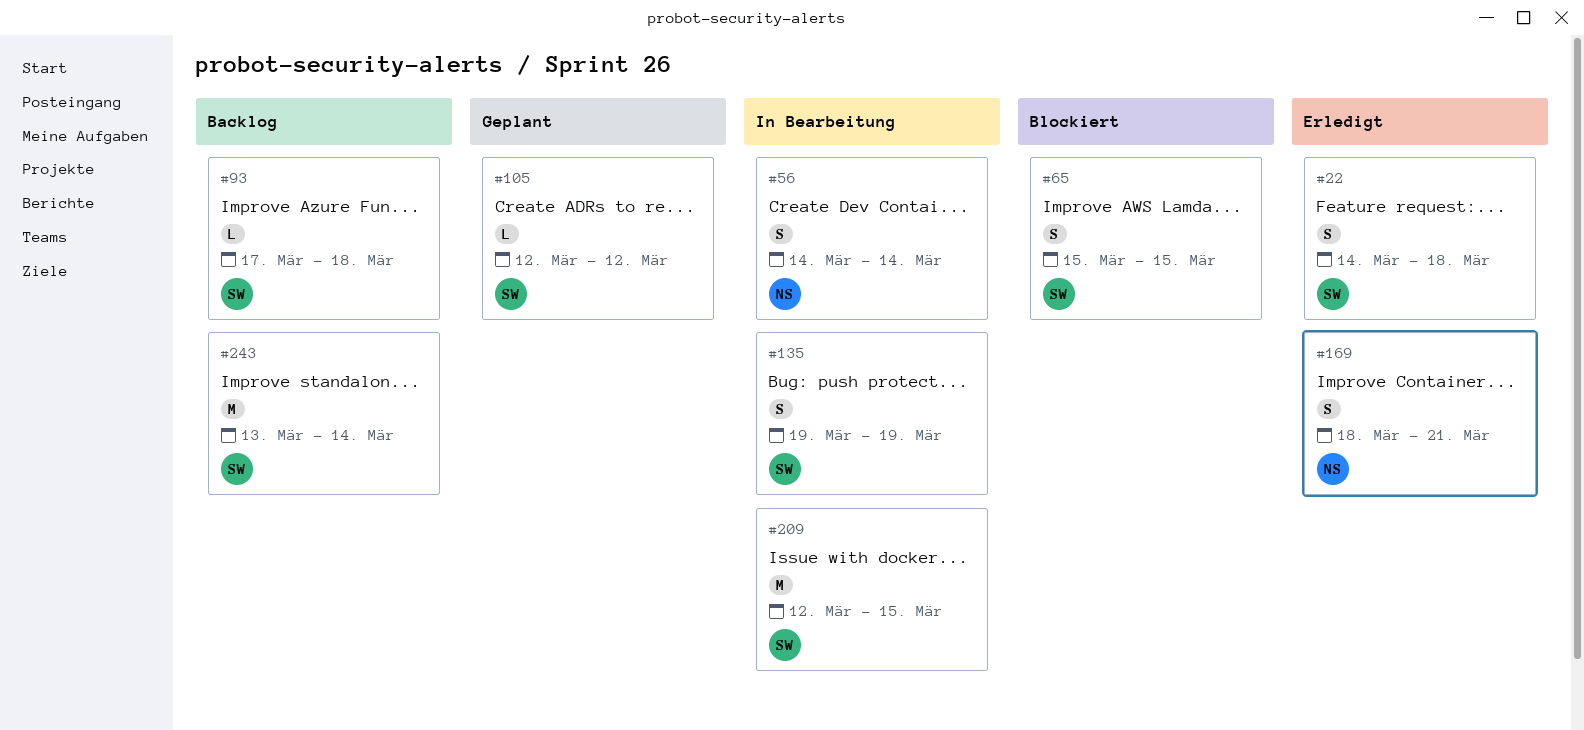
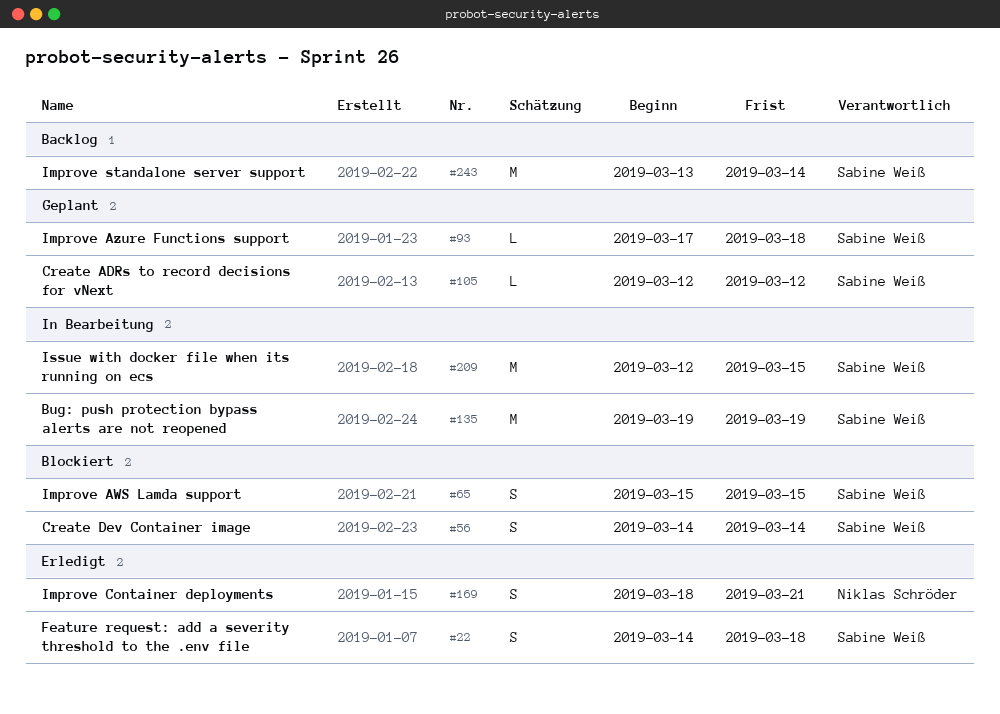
#56, status: In Bearbeitung -> Blockiert
#56, owner: Niklas Schröder -> Sabine Weiß
#93, status: Backlog -> Geplant
#135, estimate: S -> M

